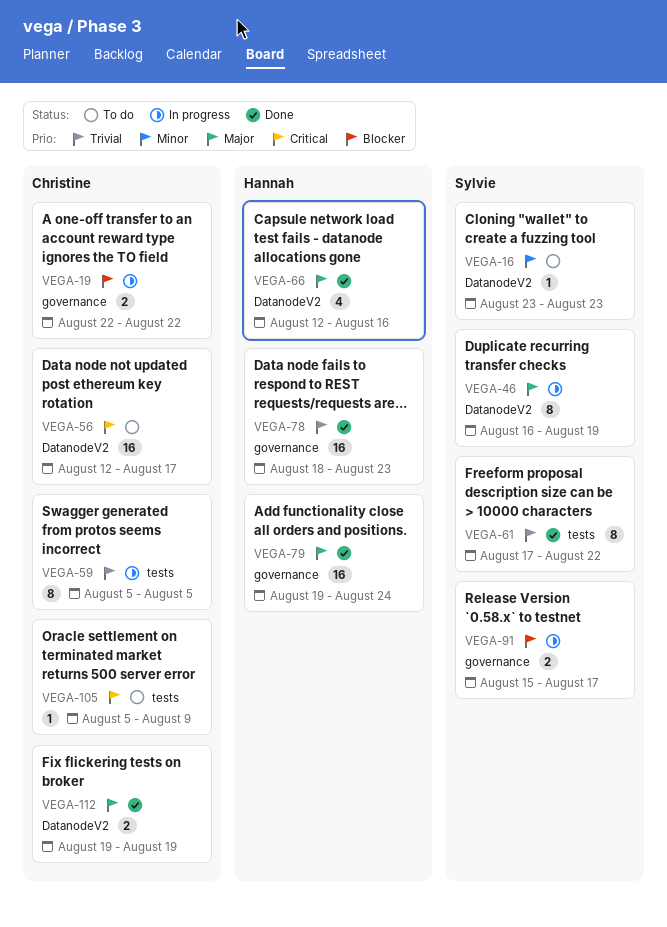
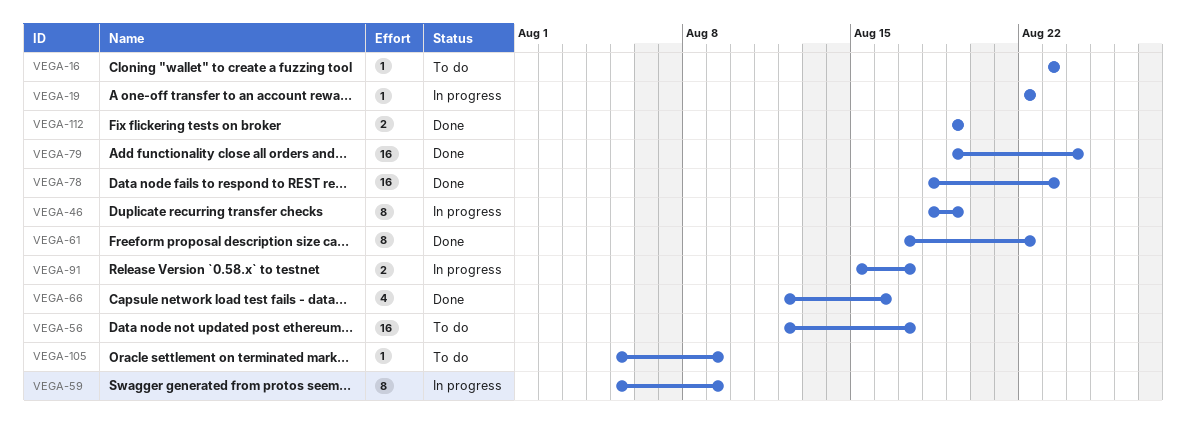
VEGA-19, estimate: 2 -> 1
VEGA-46, start: Aug 16 -> Aug 18
VEGA-59, due: Aug 5 -> Aug 9

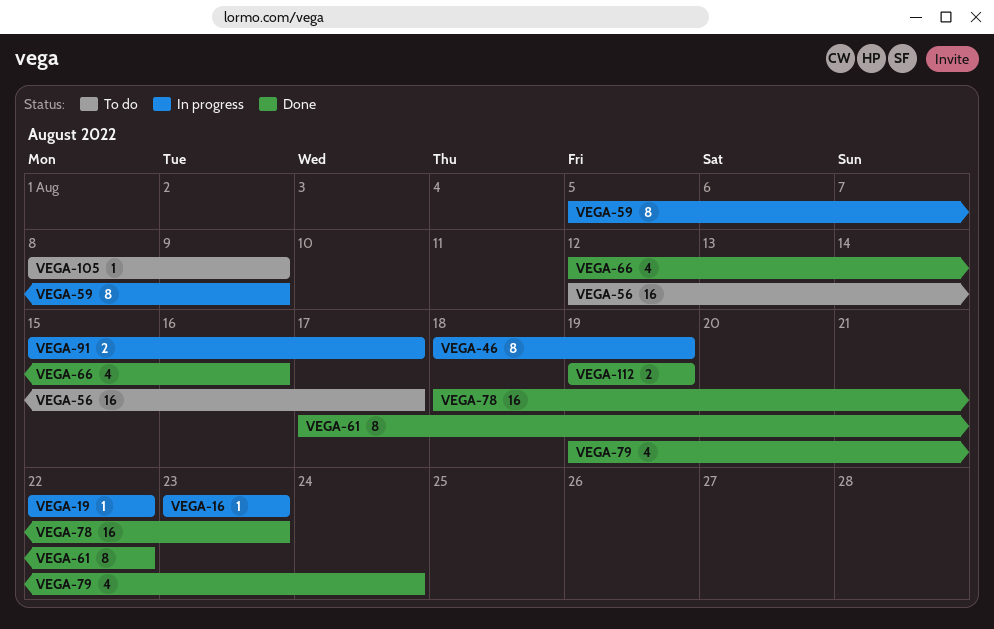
VEGA-16, status: To do -> In progress
VEGA-79, estimate: 16 -> 4
VEGA-105, start: Aug 5 -> Aug 8

